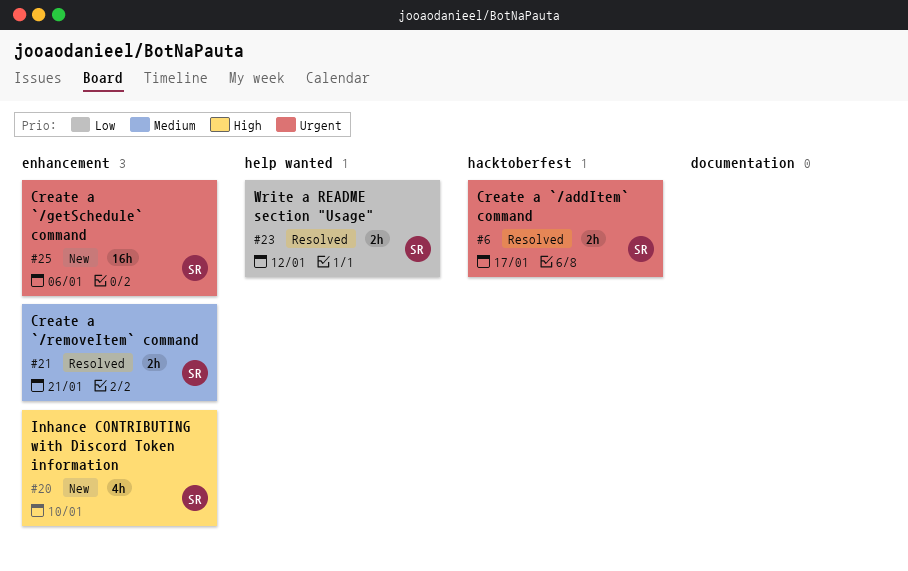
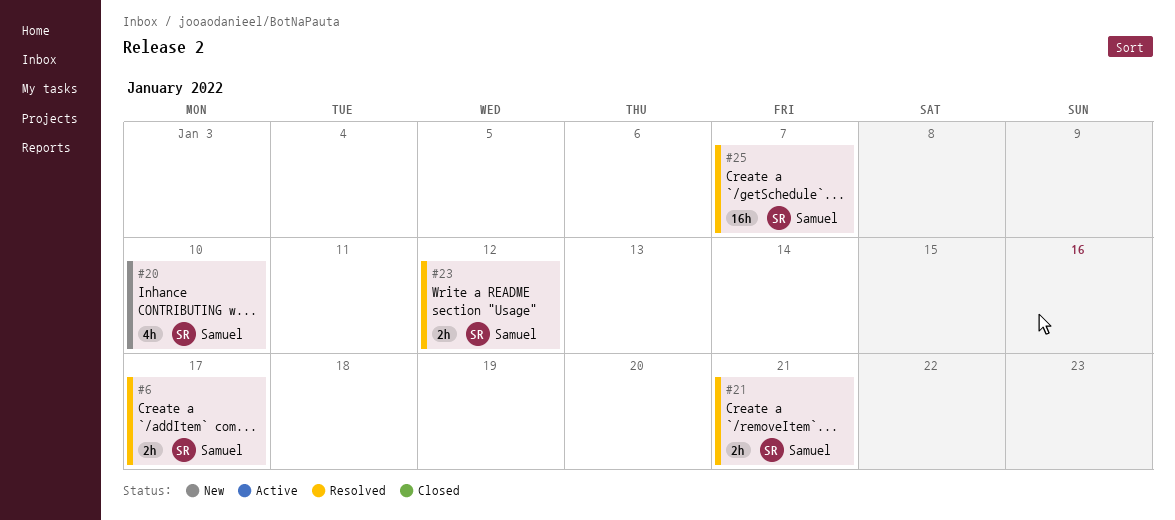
#25, status: New -> Resolved
#25, due: Jan 6 -> Jan 7

